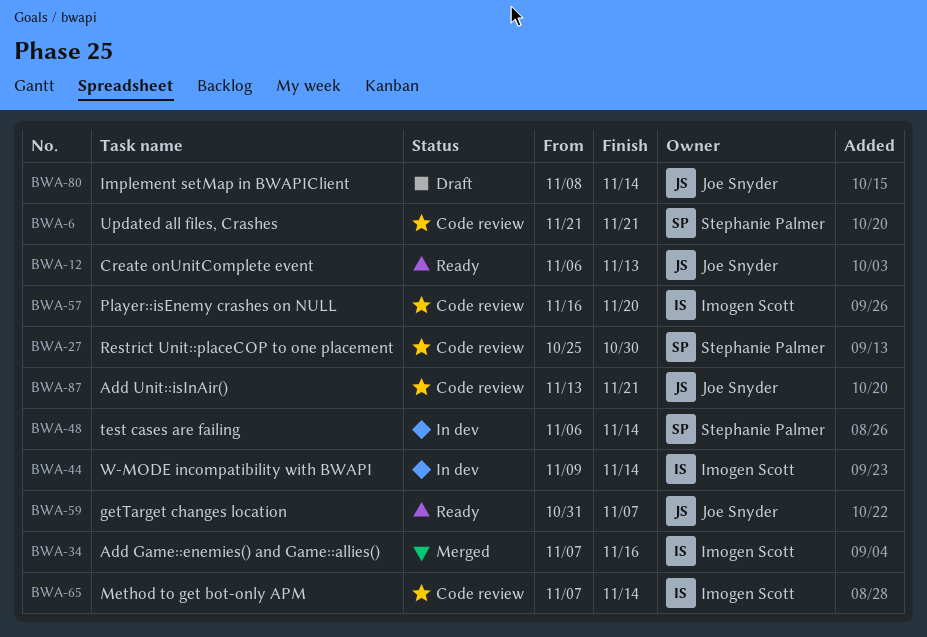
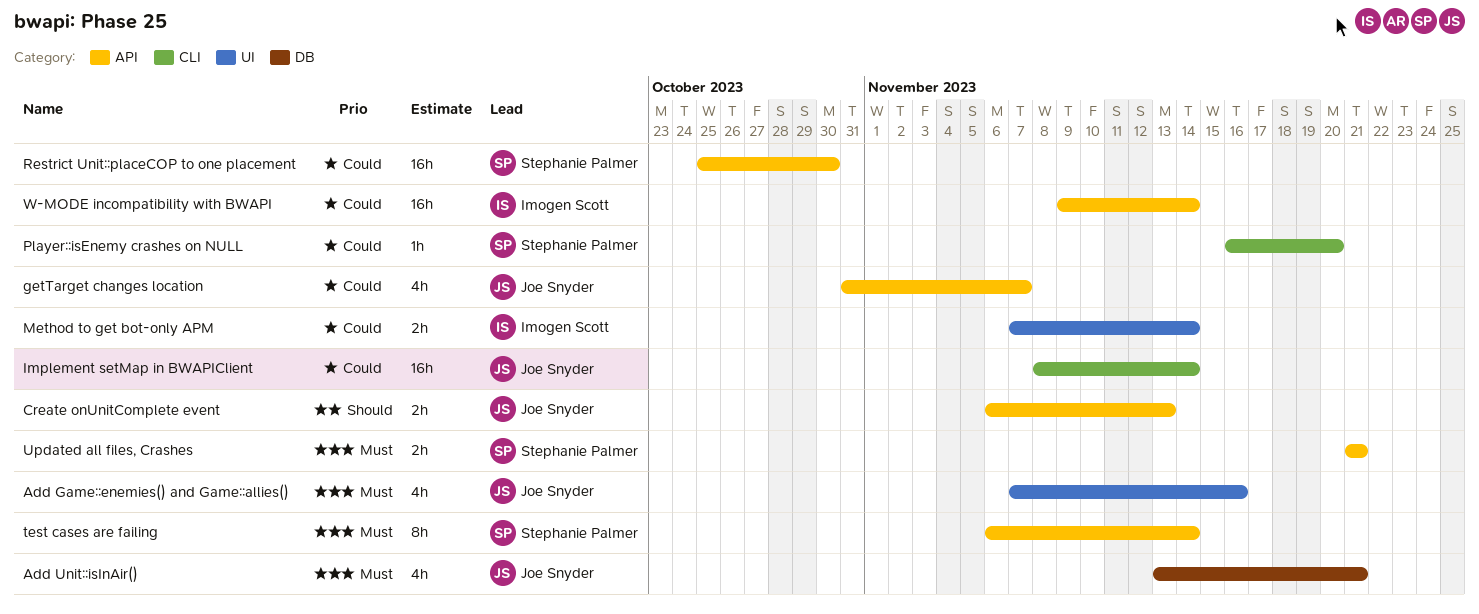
Add Game::enemies() and Game::allies(), owner: Imogen Scott -> Joe Snyder
Player::isEnemy crashes on NULL, owner: Imogen Scott -> Stephanie Palmer

